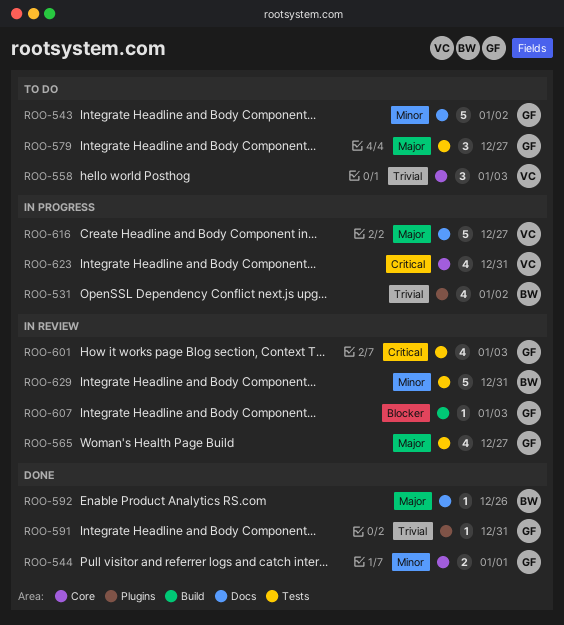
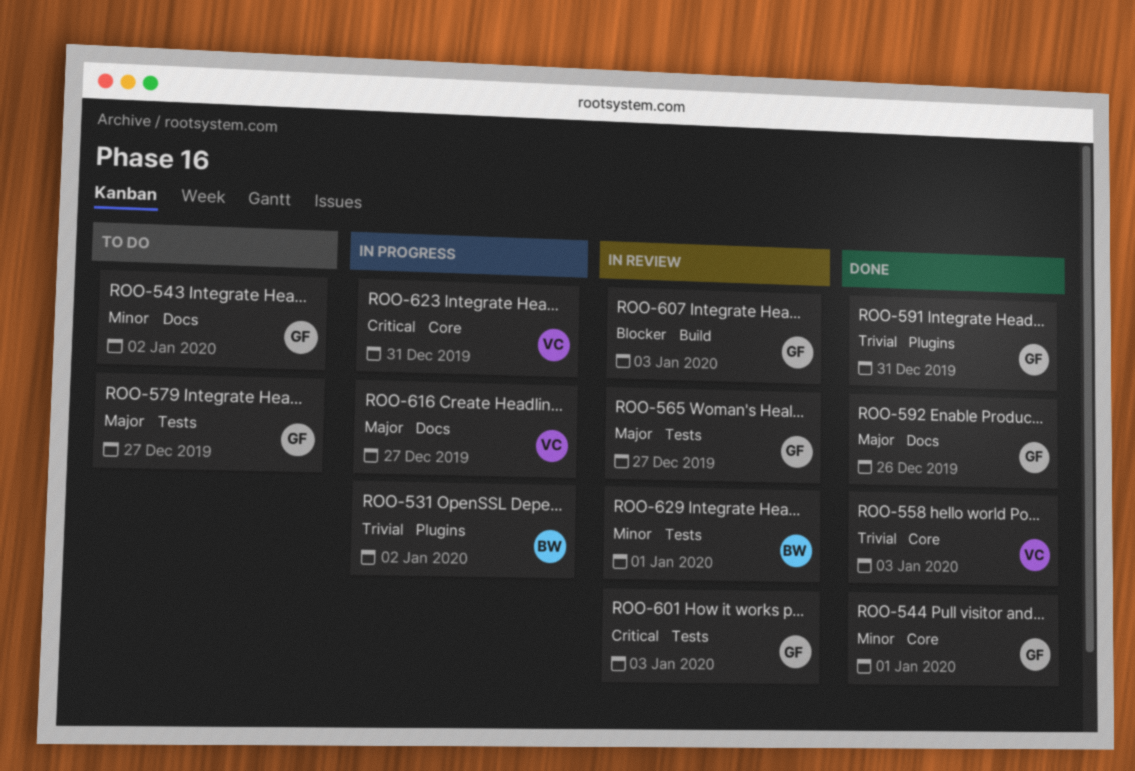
ROO-558, status: To do -> Done
ROO-592, owner: BW -> GF
ROO-629, due: Dec 31 -> Jan 1

